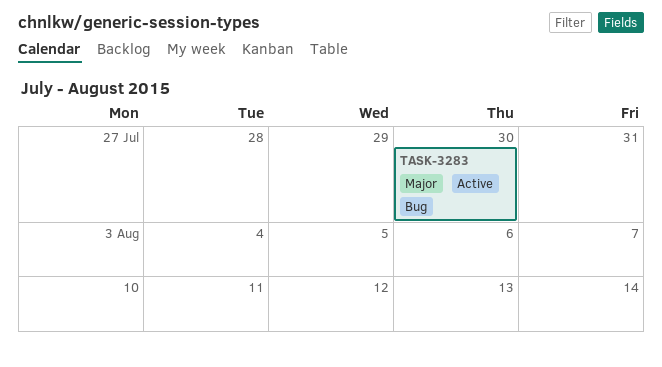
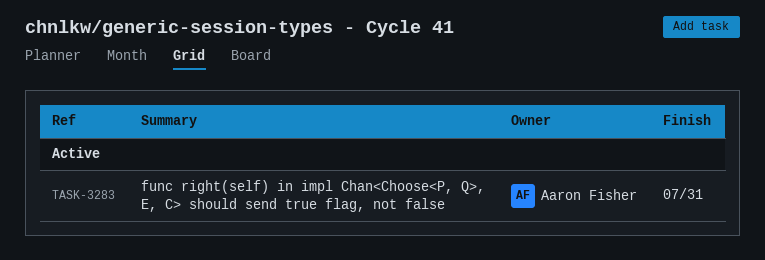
TASK-3283, due: Jul 30 -> Jul 31

